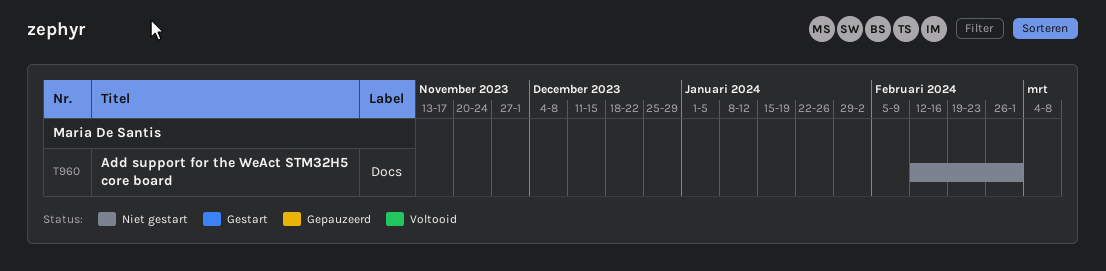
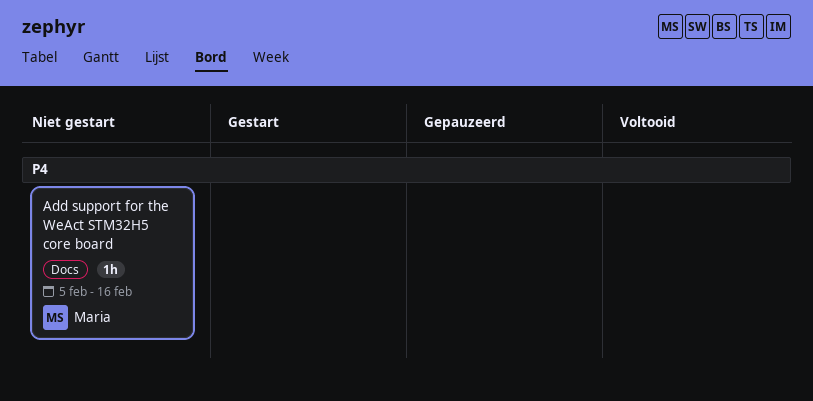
Add support for the WeAct STM32H5 core board, start: Feb 12 -> Feb 5
Add support for the WeAct STM32H5 core board, due: Mar 1 -> Feb 16

